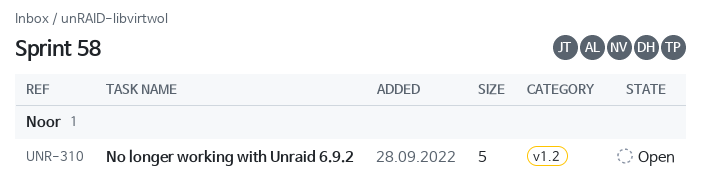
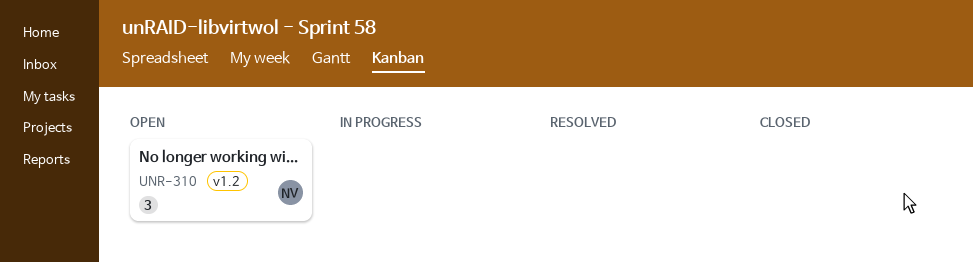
UNR-310, estimate: 5 -> 3

